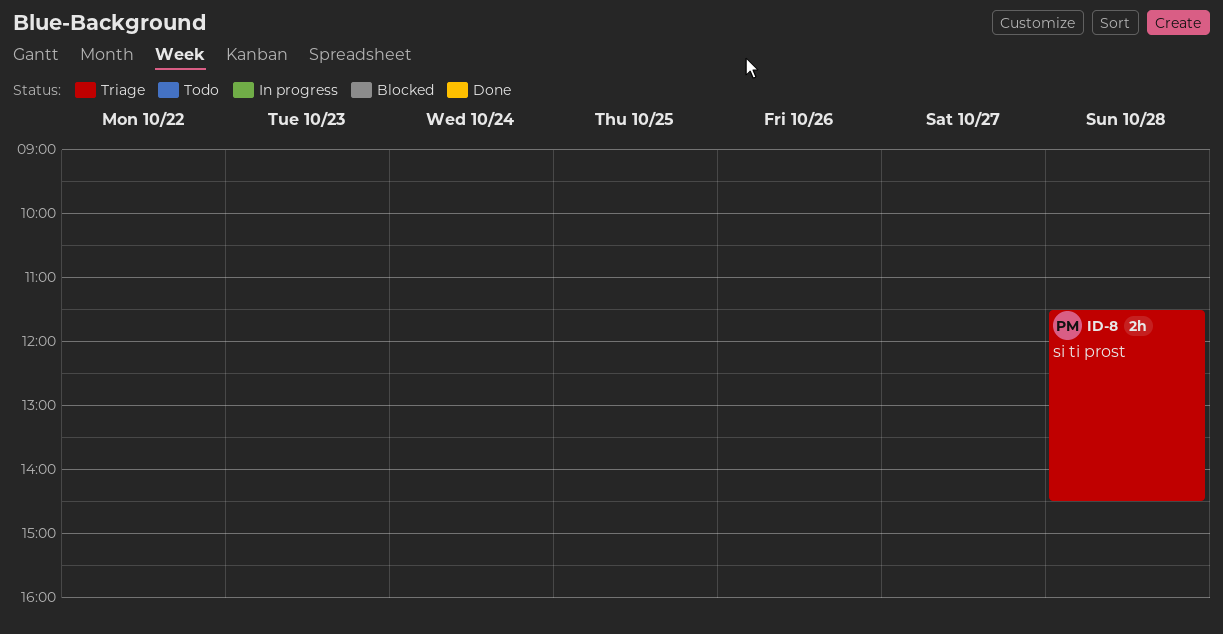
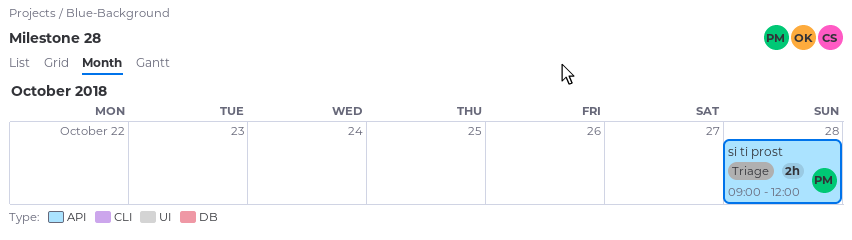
si ti prost, begins: 11:30 -> 09:00
si ti prost, ends: 14:30 -> 12:00

